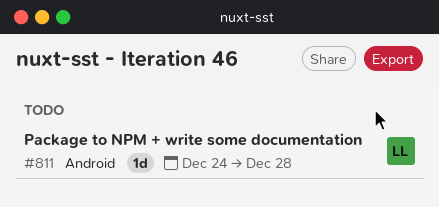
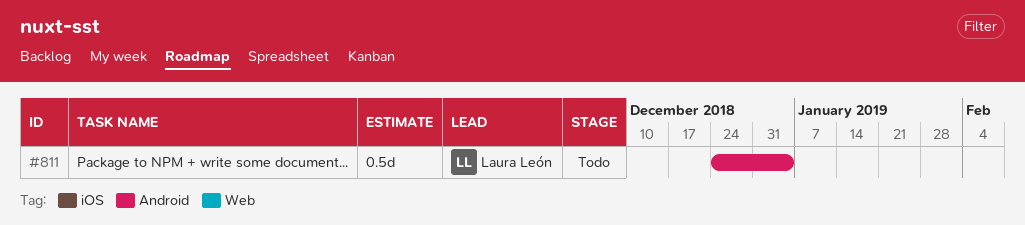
#811, estimate: 1d -> 0.5d
#811, due: Dec 28 -> Jan 4

